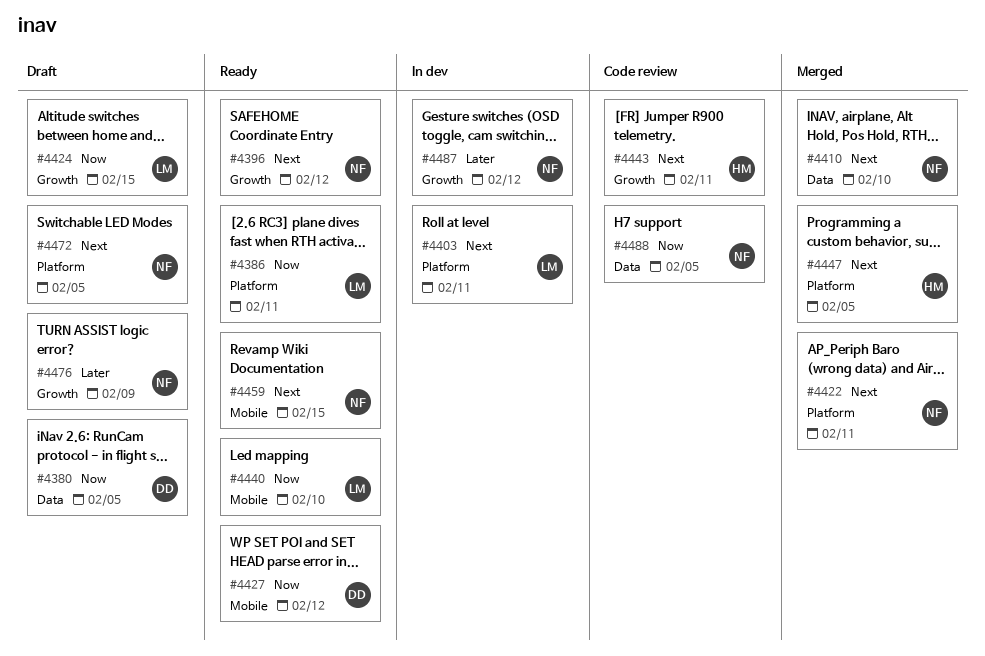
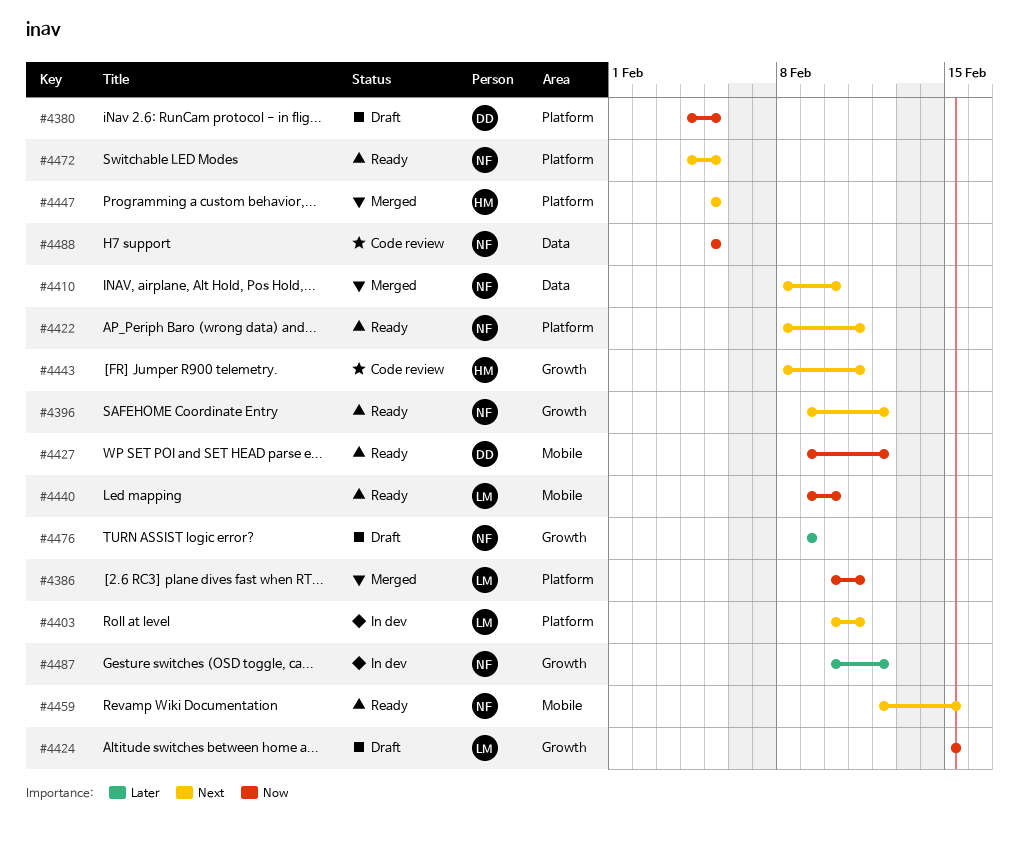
#4380, label: Data -> Platform
#4386, status: Ready -> Merged
#4422, status: Merged -> Ready
#4472, status: Draft -> Ready

